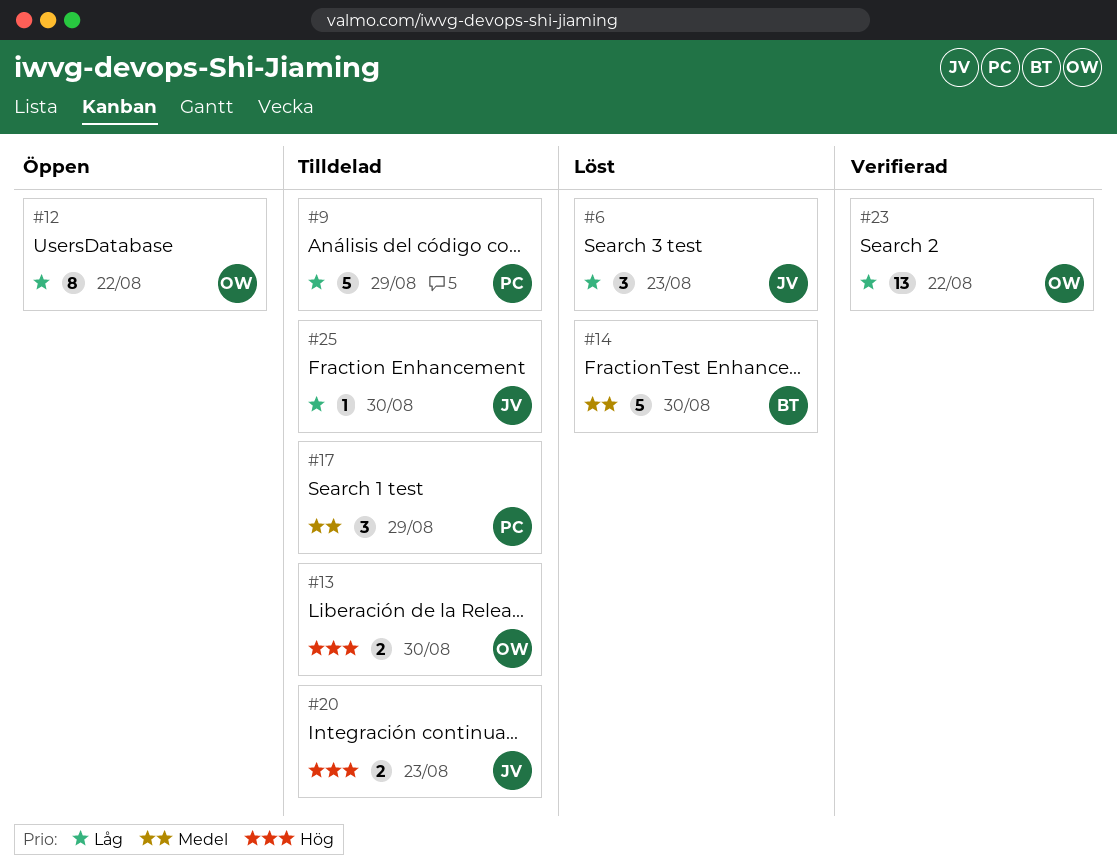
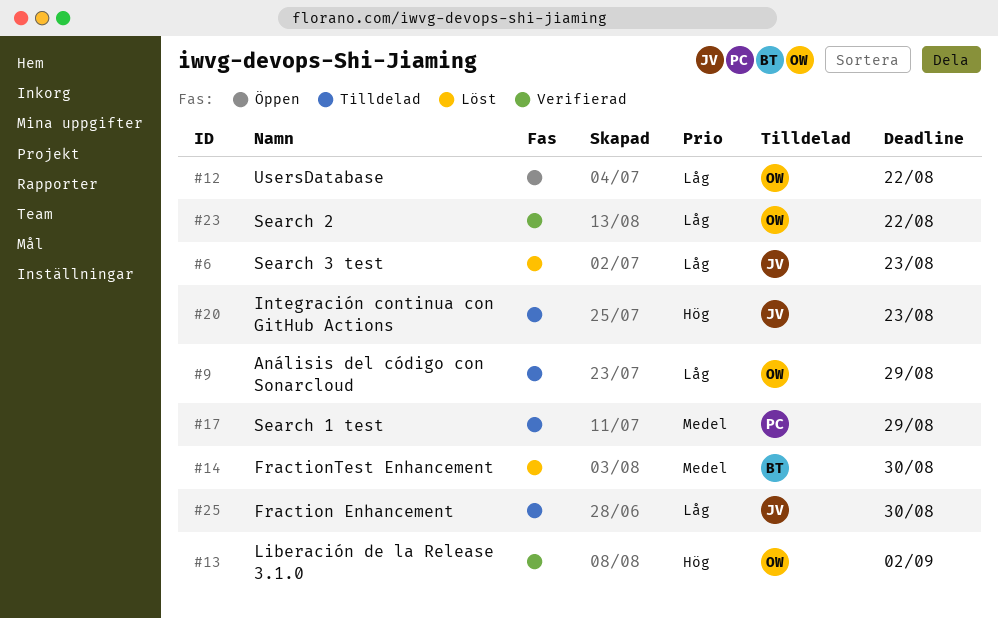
#9, owner: PC -> OW
#13, status: Tilldelad -> Verifierad
#13, due: Aug 30 -> Sep 2

